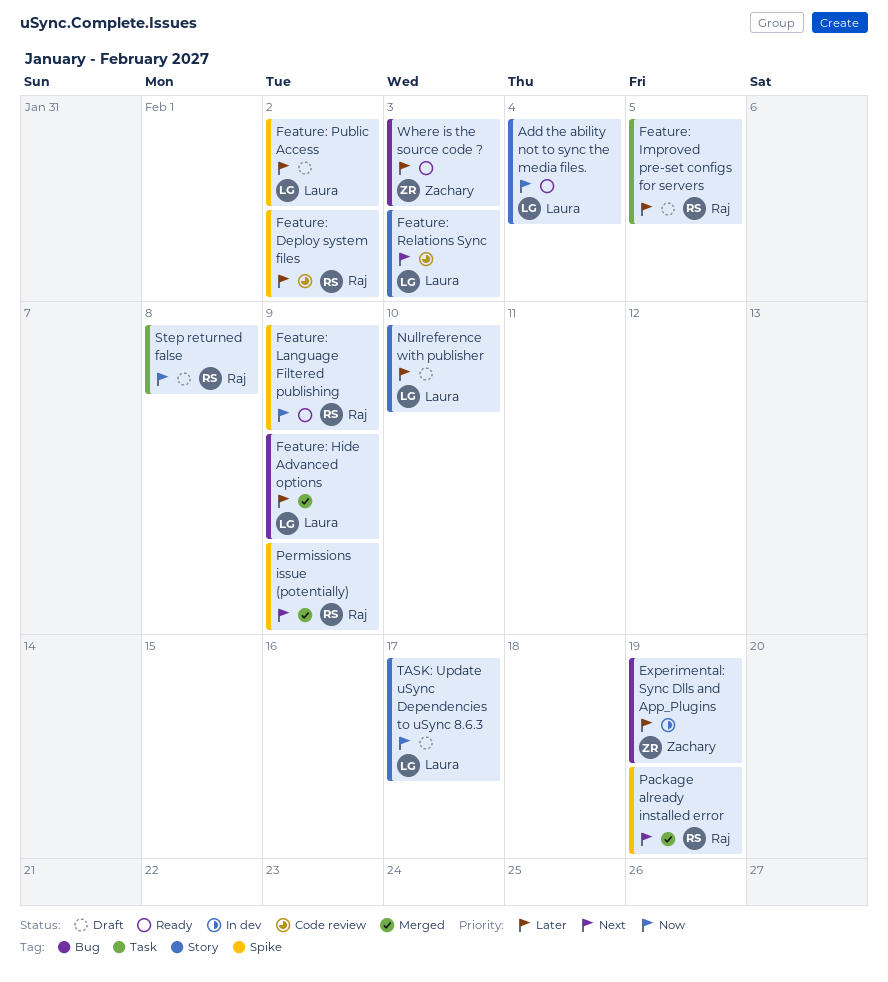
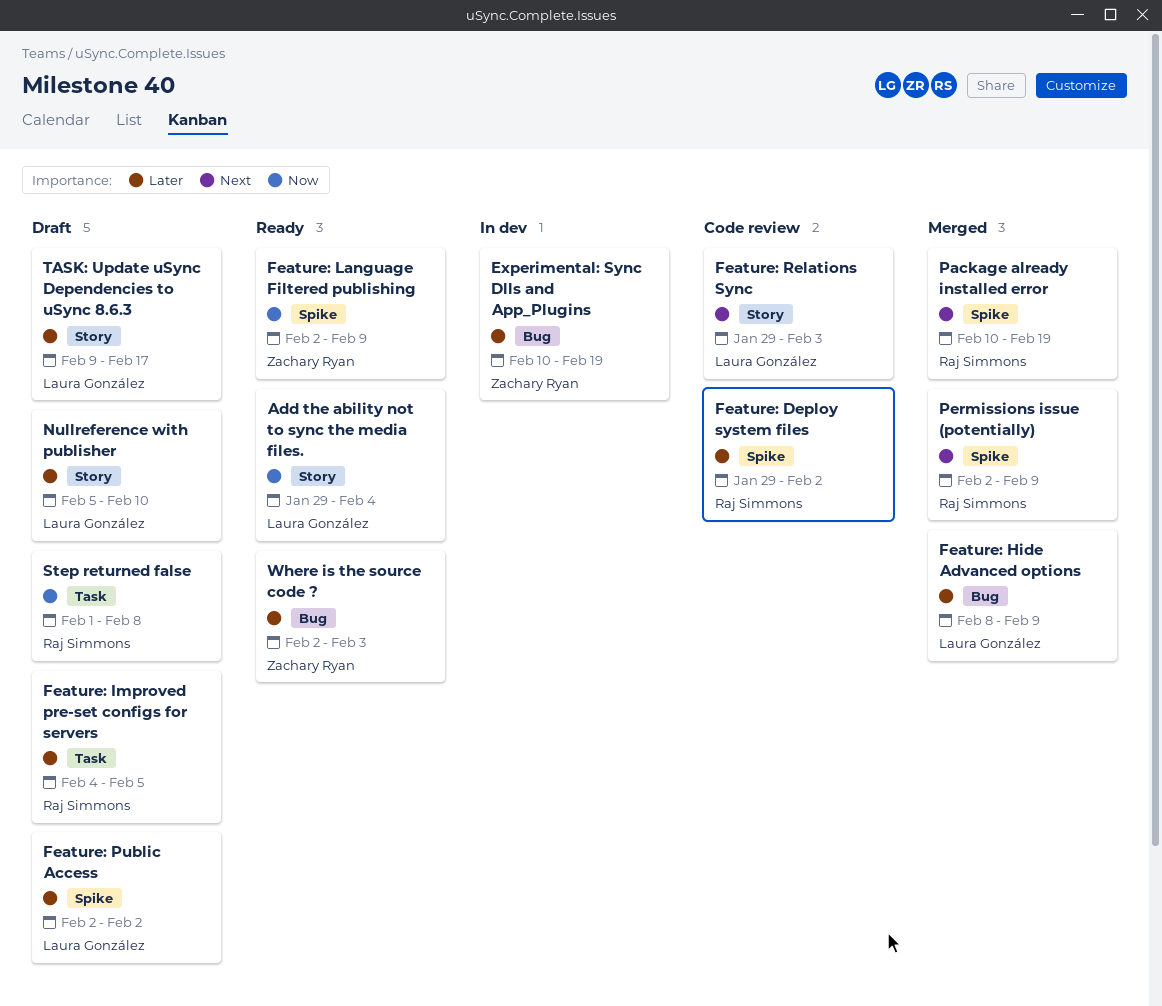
Feature: Language Filtered publishing, owner: Raj Simmons -> Zachary Ryan
TASK: Update uSync Dependencies to uSync 8.6.3, priority: Now -> Later

